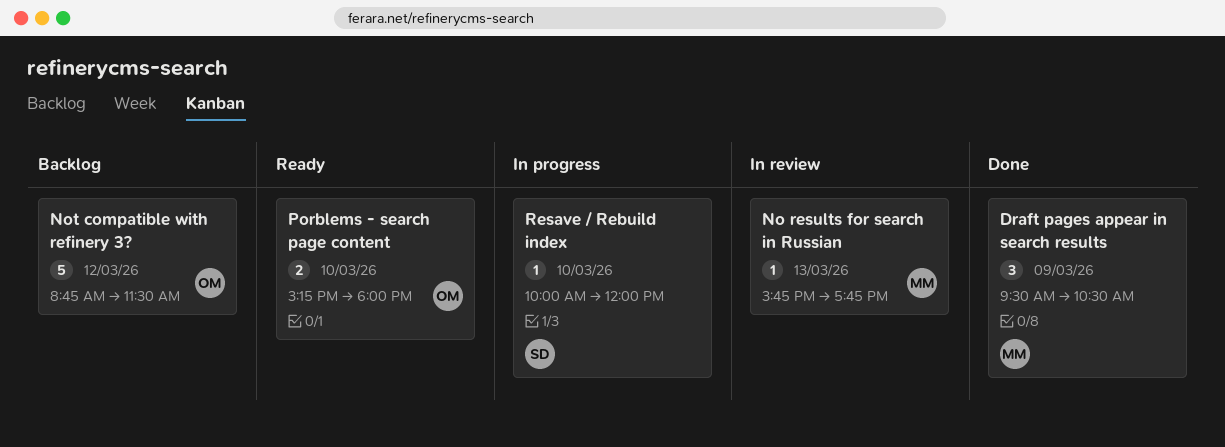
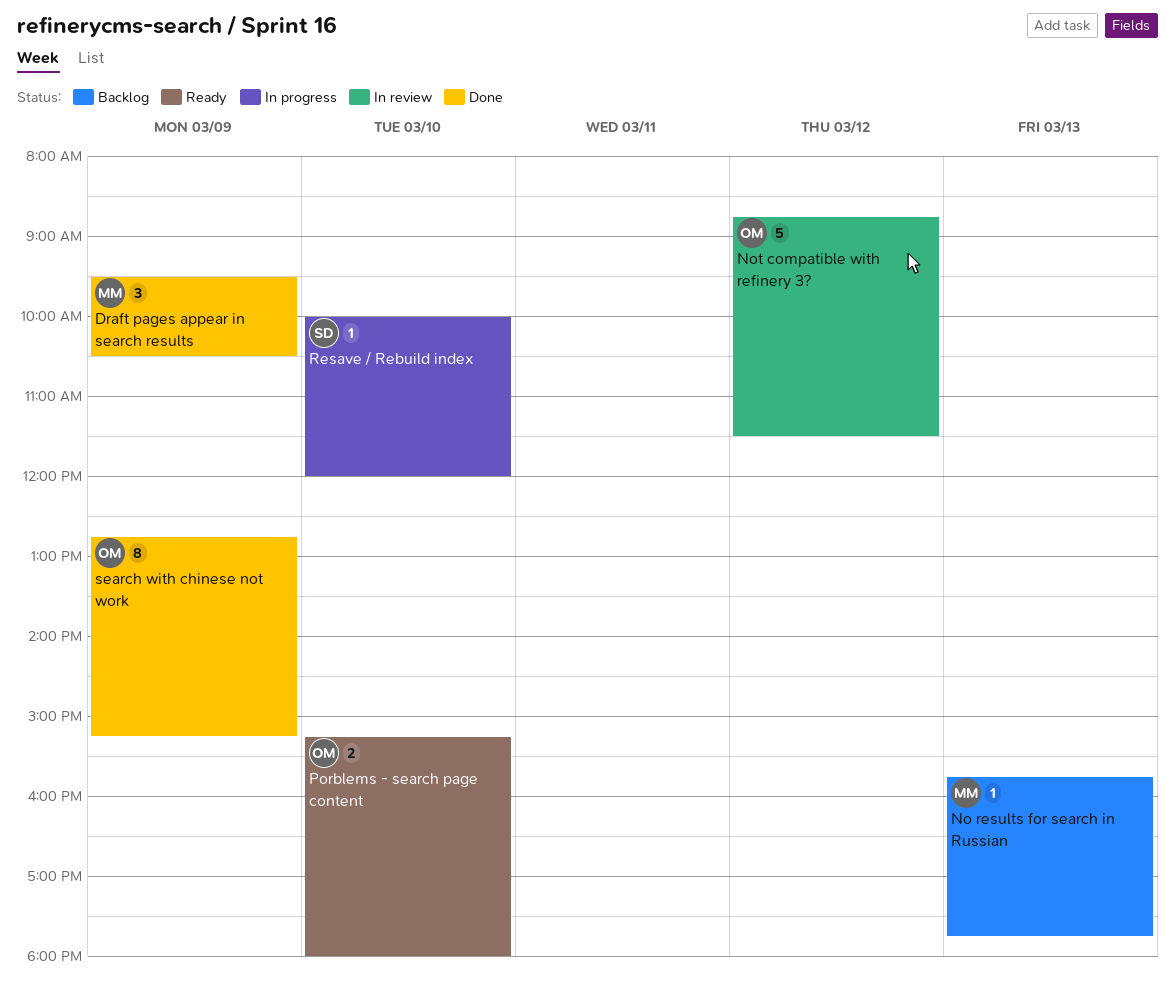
No results for search in Russian, status: In review -> Backlog
Not compatible with refinery 3?, status: Backlog -> In review
search with chinese not work: none -> present

